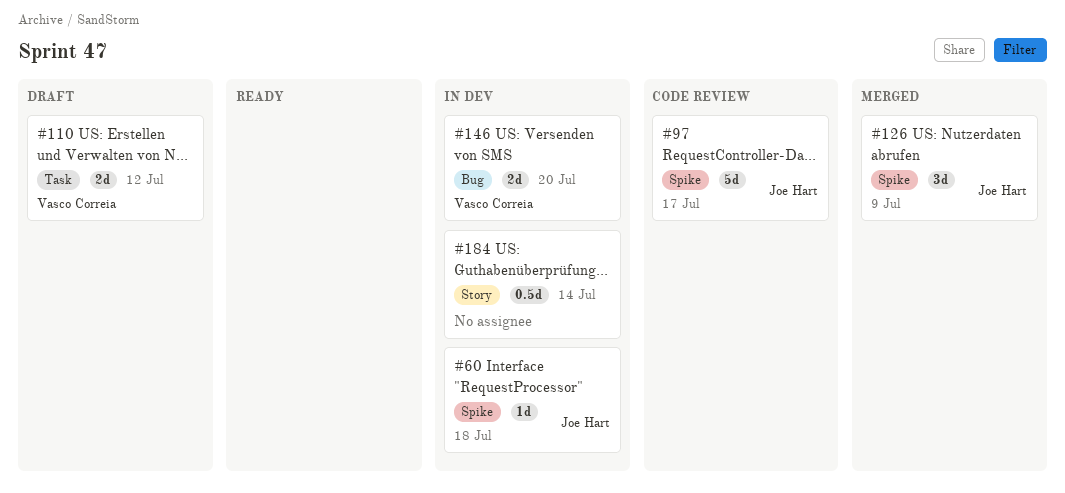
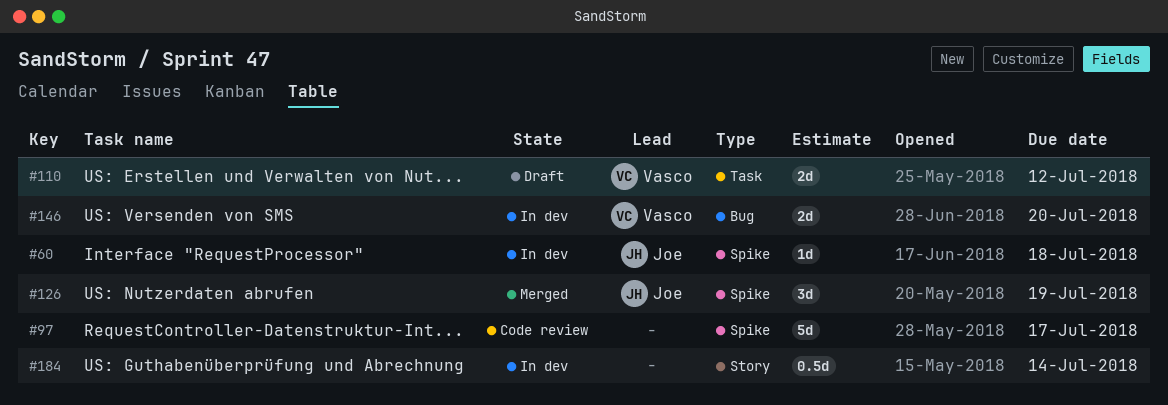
#97, owner: Joe Hart -> none
#126, due: Jul 9 -> Jul 19

